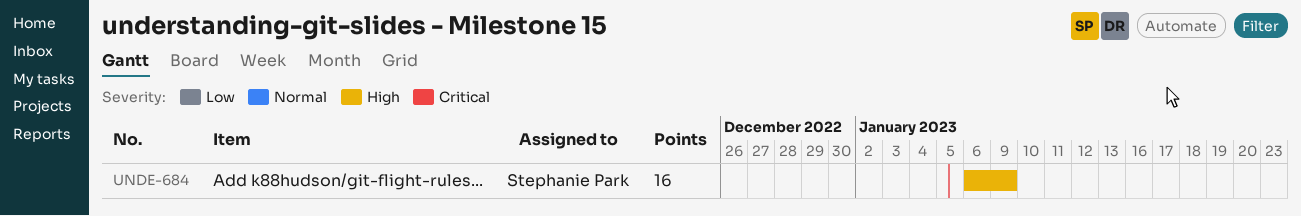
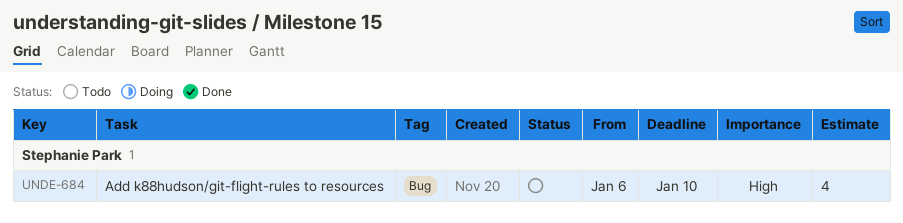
UNDE-684, estimate: 16 -> 4
UNDE-684, due: Jan 9 -> Jan 10

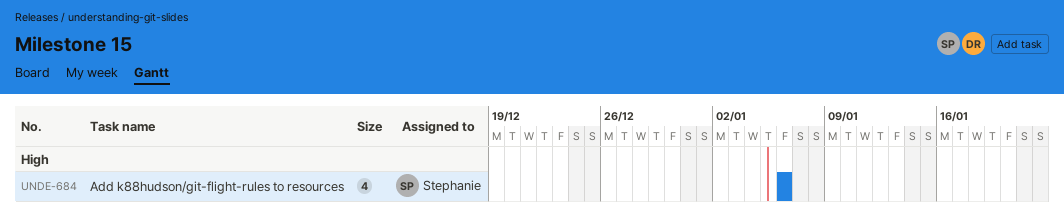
UNDE-684, due: Jan 10 -> Jan 6

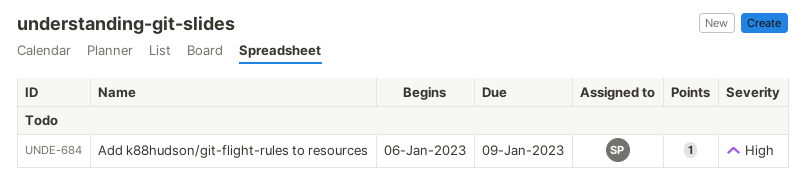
UNDE-684, estimate: 4 -> 1
UNDE-684, due: Jan 6 -> Jan 9

